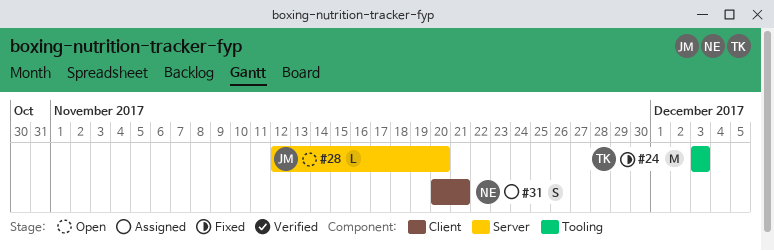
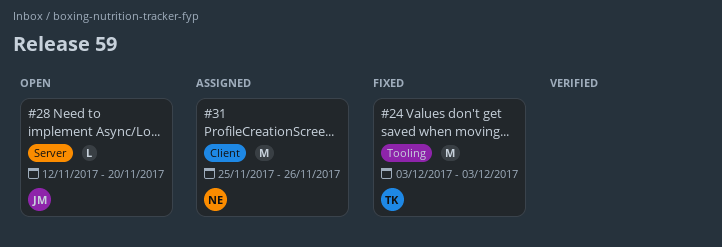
#31, estimate: S -> M
#31, start: Nov 20 -> Nov 25
#31, due: Nov 21 -> Nov 26

